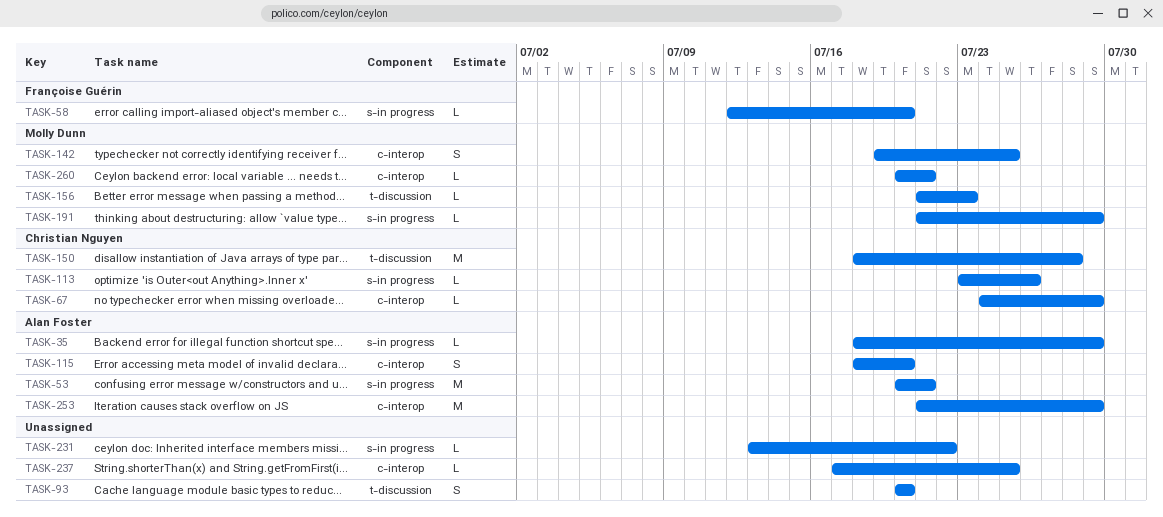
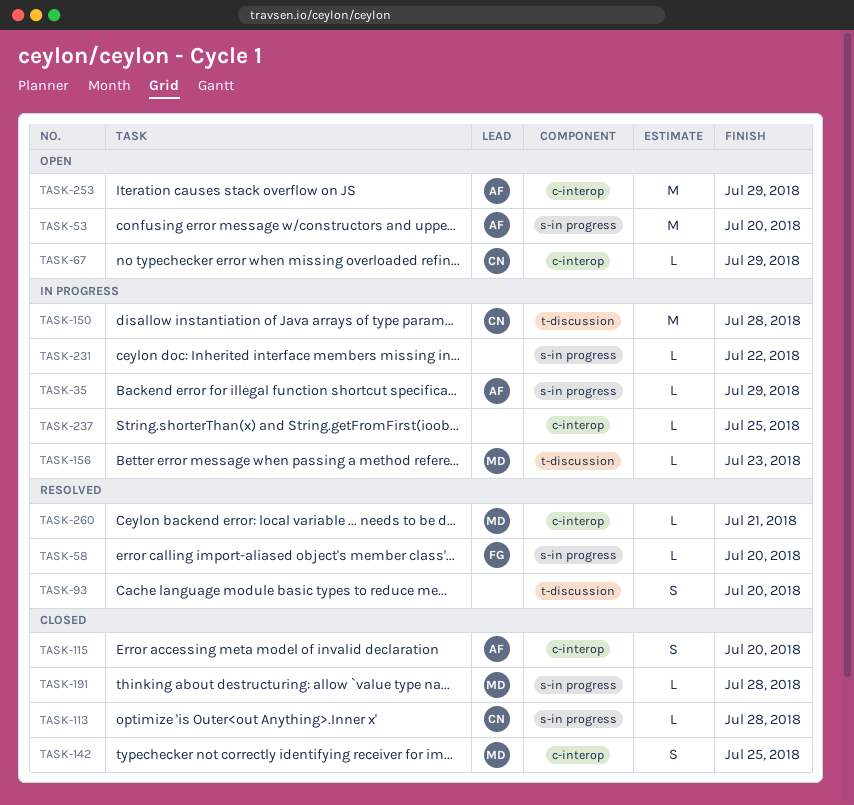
TASK-53, due: Jul 21 -> Jul 20
TASK-113, due: Jul 26 -> Jul 28
TASK-191, due: Jul 29 -> Jul 28

